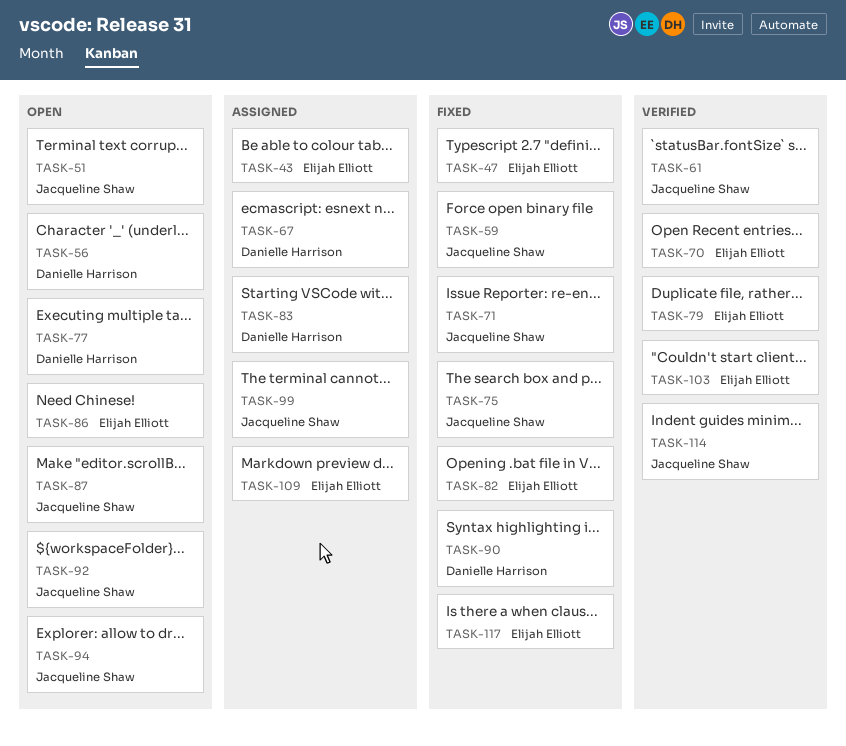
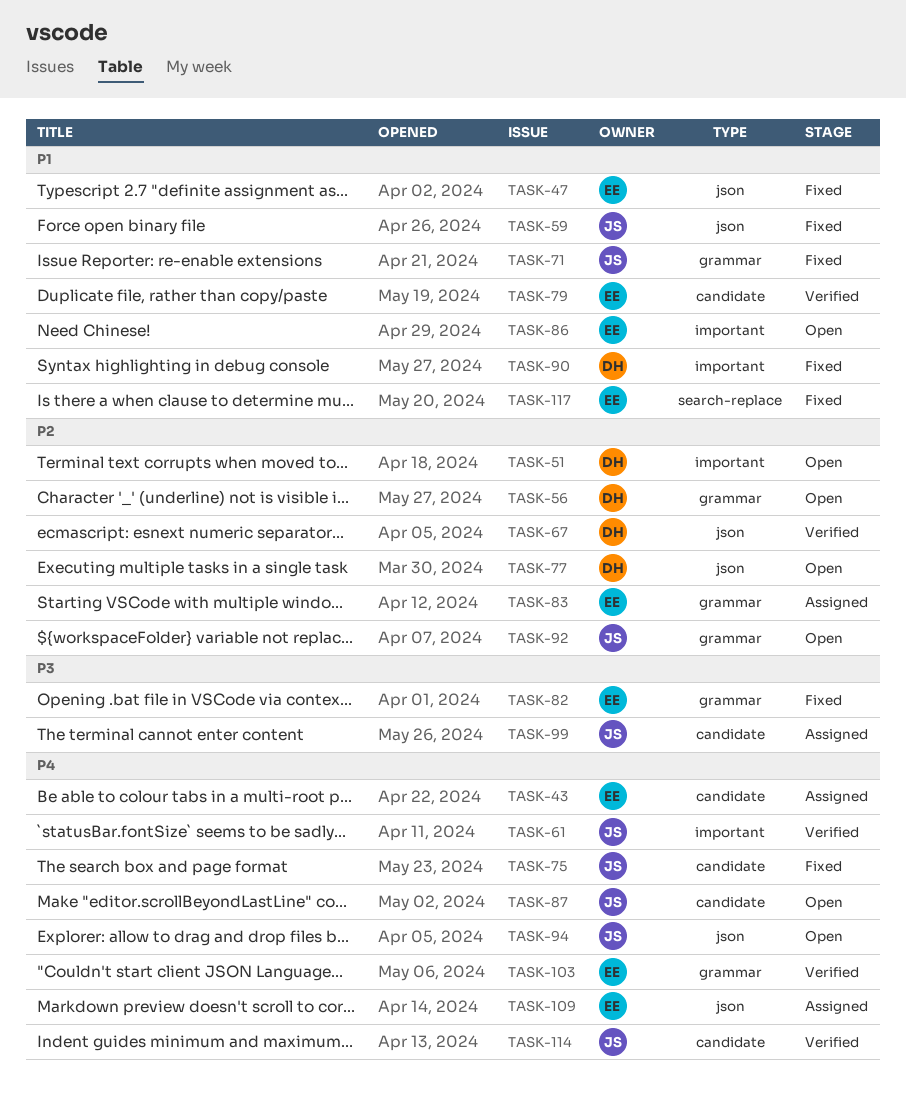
TASK-51, owner: Jacqueline Shaw -> Danielle Harrison
TASK-67, status: Assigned -> Verified
TASK-70: present -> none
TASK-83, owner: Danielle Harrison -> Elijah Elliott

